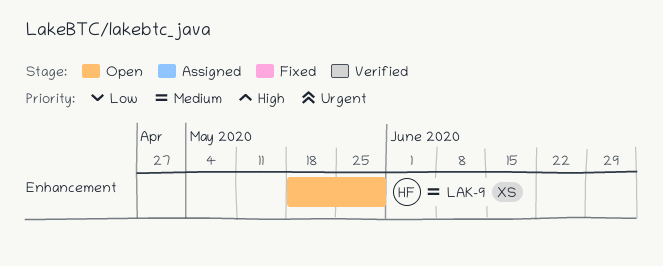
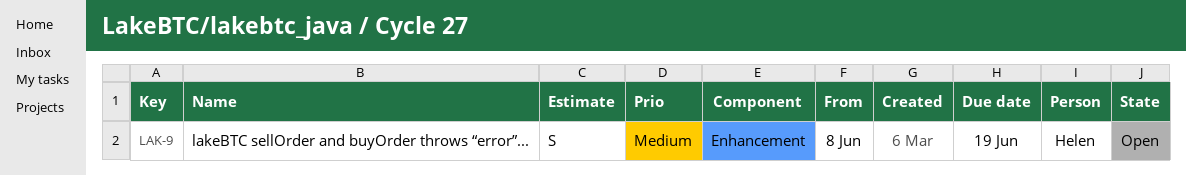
LAK-9, estimate: XS -> S
LAK-9, start: May 18 -> Jun 8
LAK-9, due: May 29 -> Jun 19

